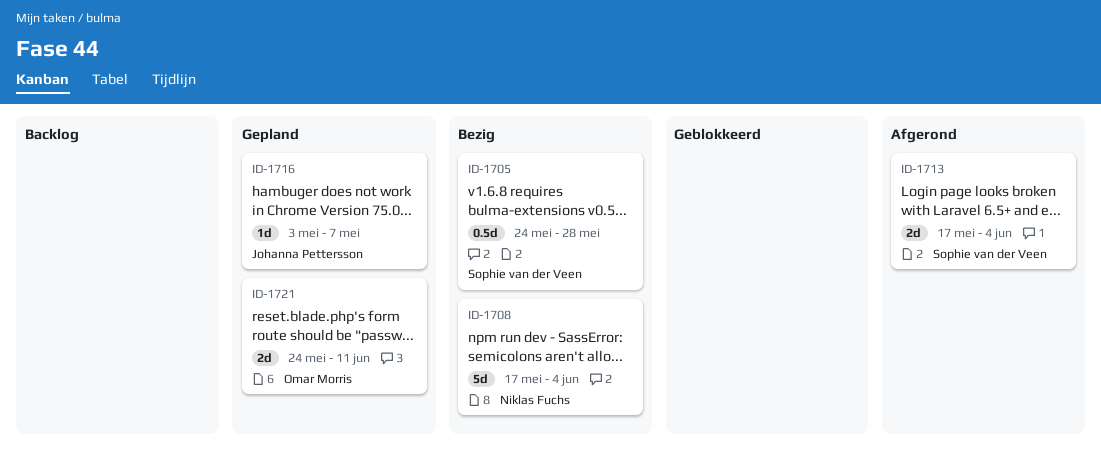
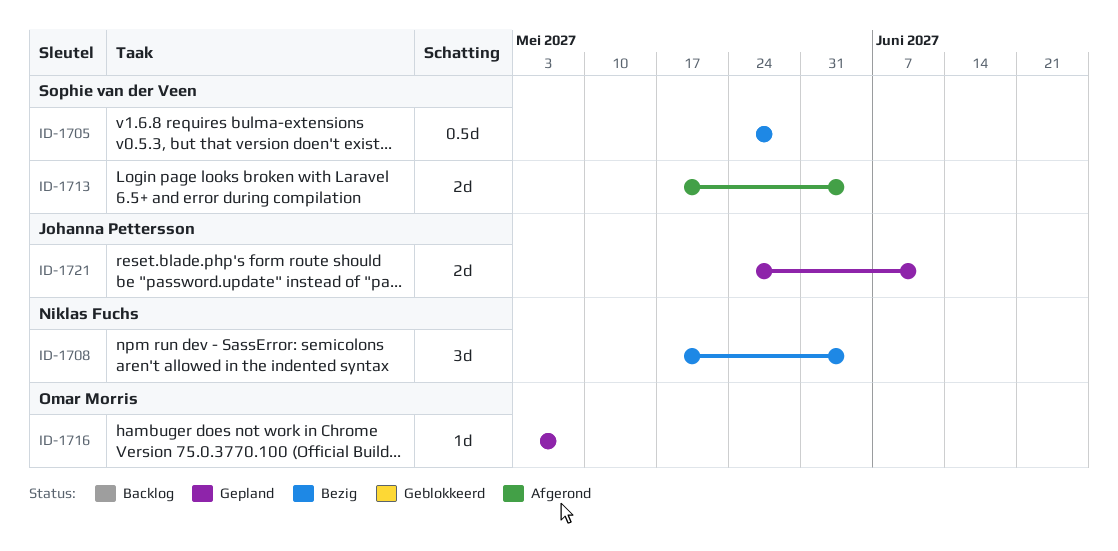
ID-1708, estimate: 5d -> 3d
ID-1716, owner: Johanna Pettersson -> Omar Morris
ID-1721, owner: Omar Morris -> Johanna Pettersson

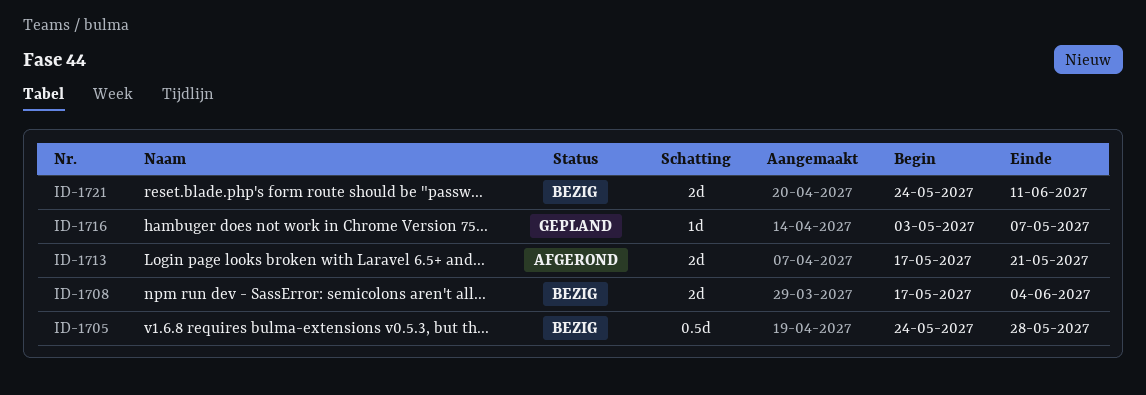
ID-1708, estimate: 3d -> 2d
ID-1713, due: Jun 4 -> May 21
ID-1721, status: Gepland -> Bezig

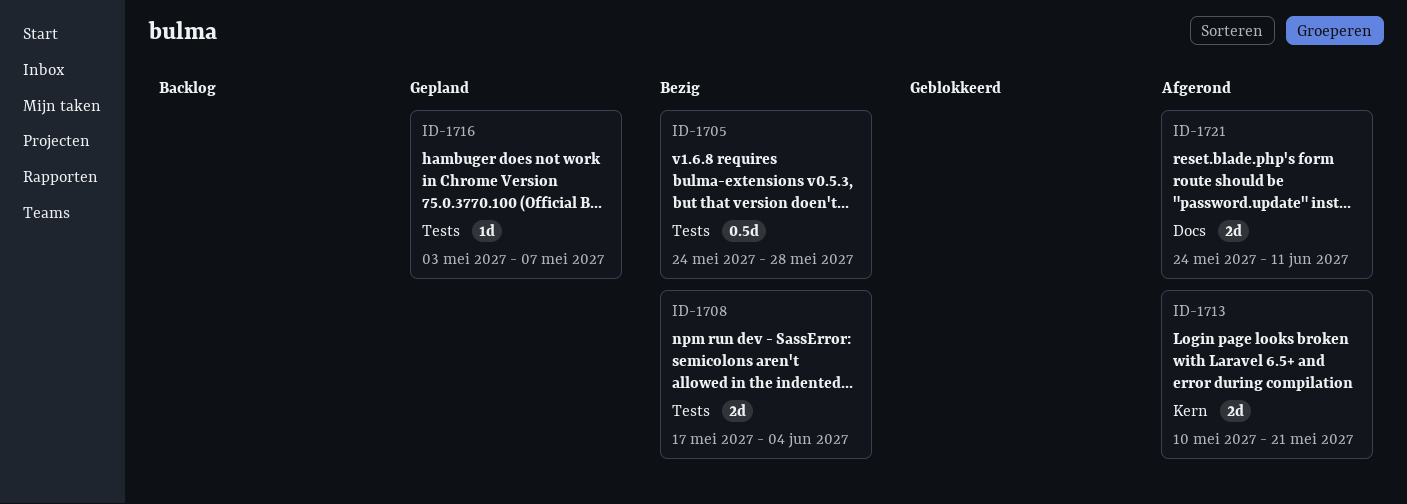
ID-1713, start: May 17 -> May 10
ID-1721, status: Bezig -> Afgerond

